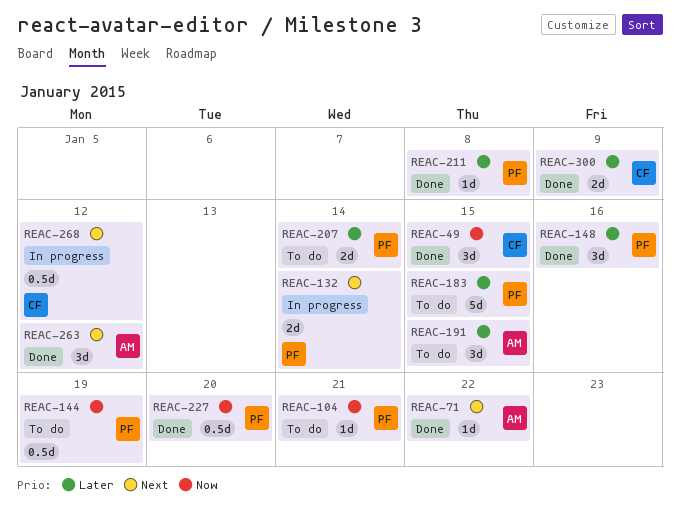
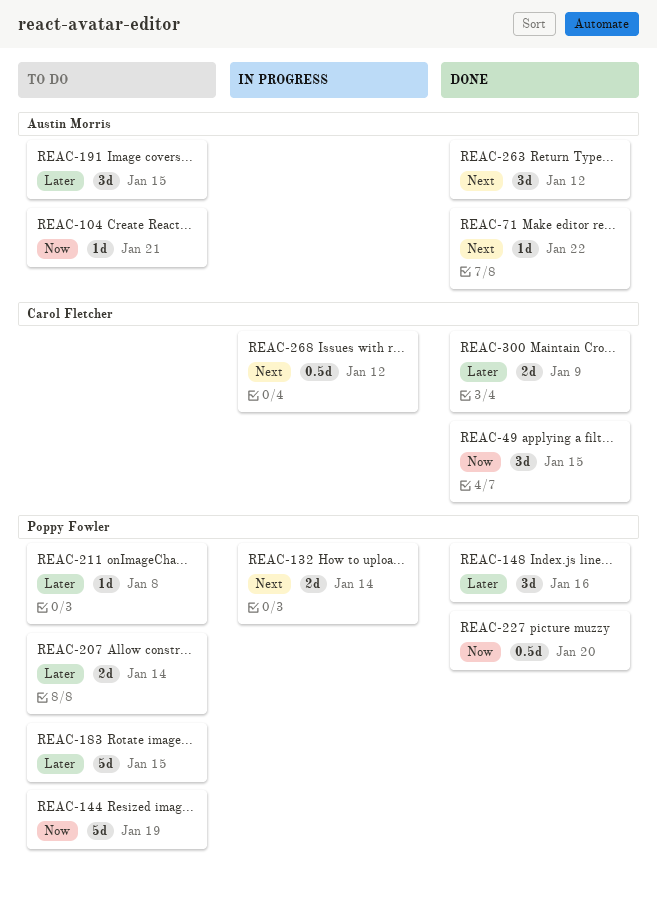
REAC-104, owner: Poppy Fowler -> Austin Morris
REAC-144, estimate: 0.5d -> 5d
REAC-211, status: Done -> To do

